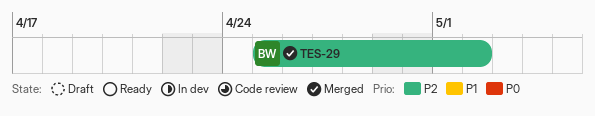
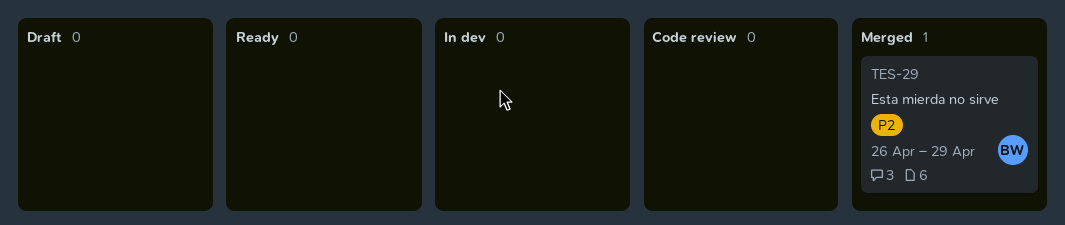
TES-29, start: Apr 25 -> Apr 26
TES-29, due: May 2 -> Apr 29

